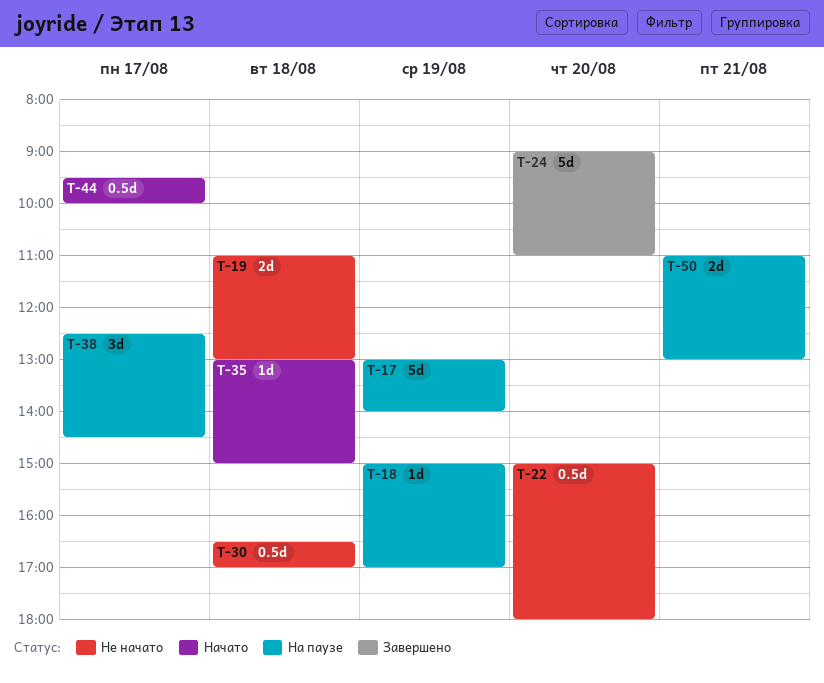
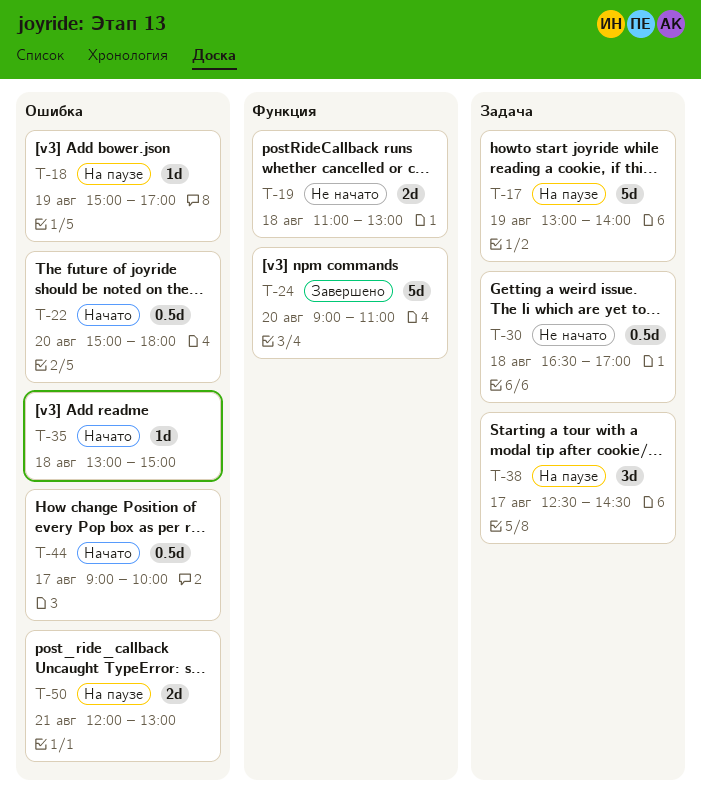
T-22, status: Не начато -> Начато
T-44, begins: 09:30 -> 09:00
T-50, begins: 11:00 -> 12:00

